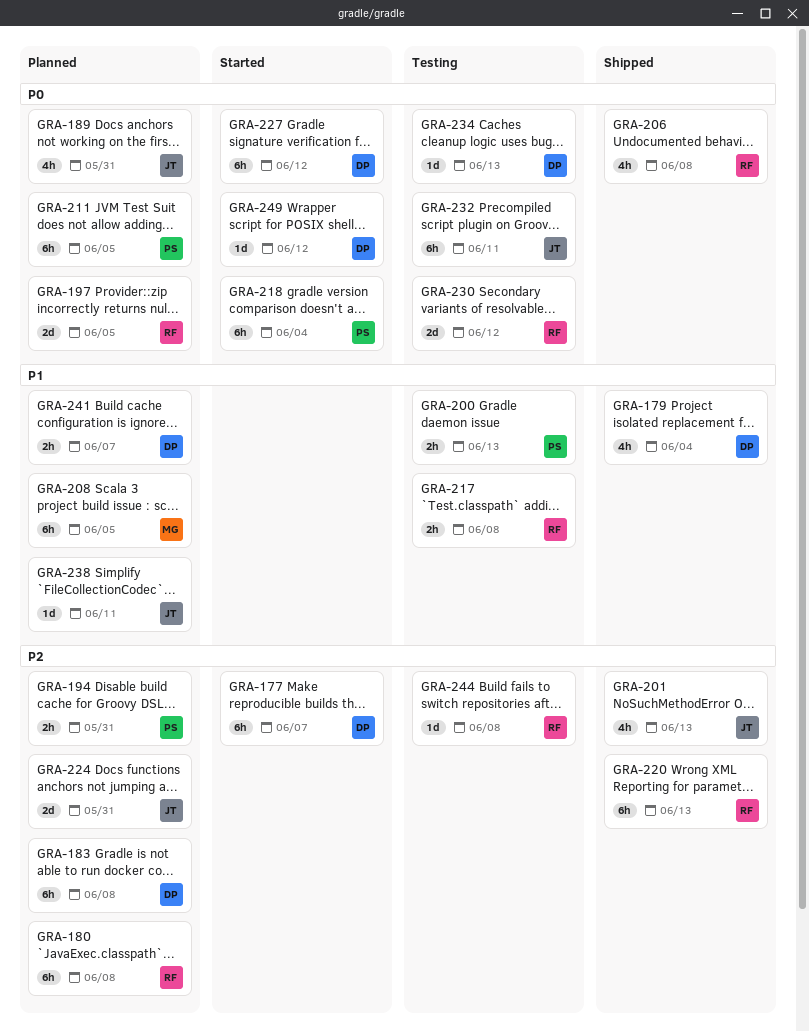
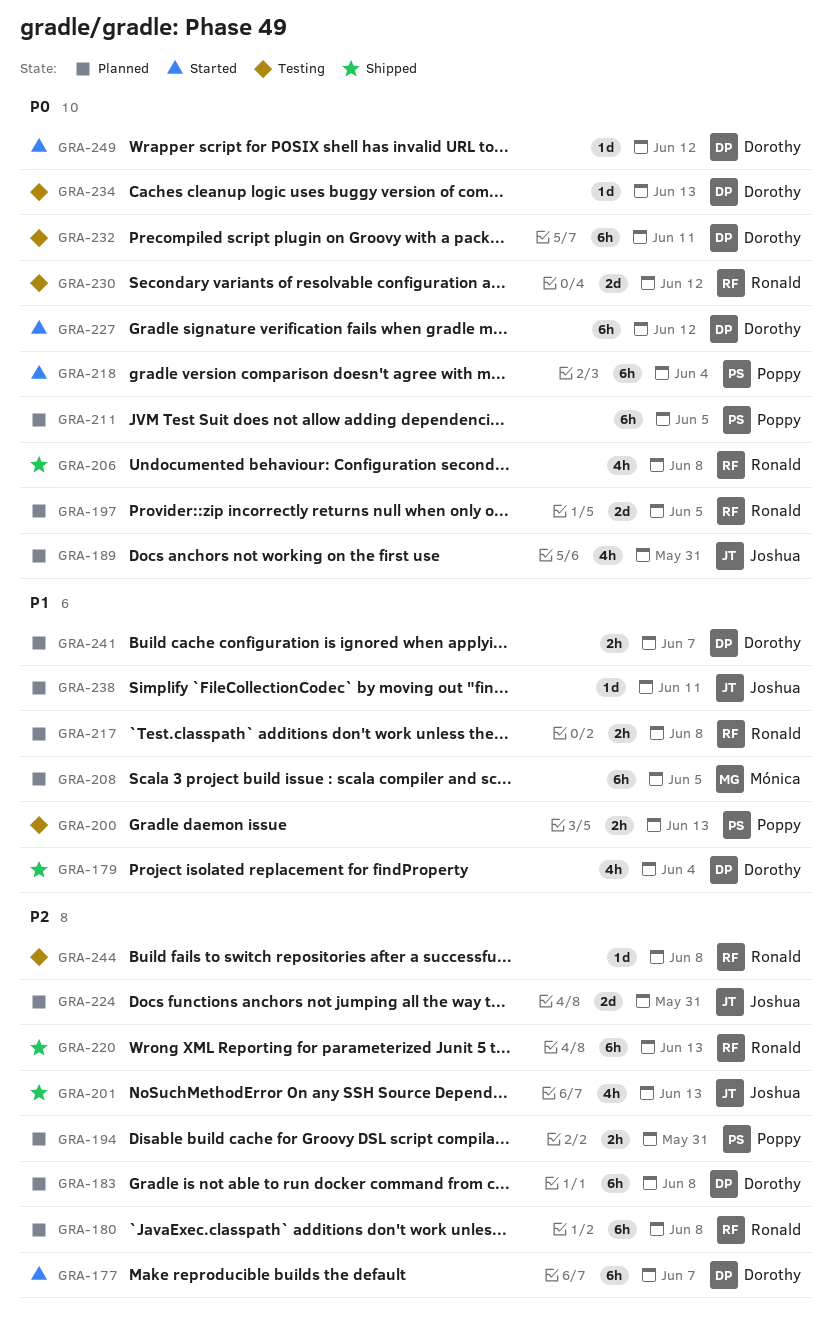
GRA-217, status: Testing -> Planned
GRA-232, owner: Joshua -> Dorothy

